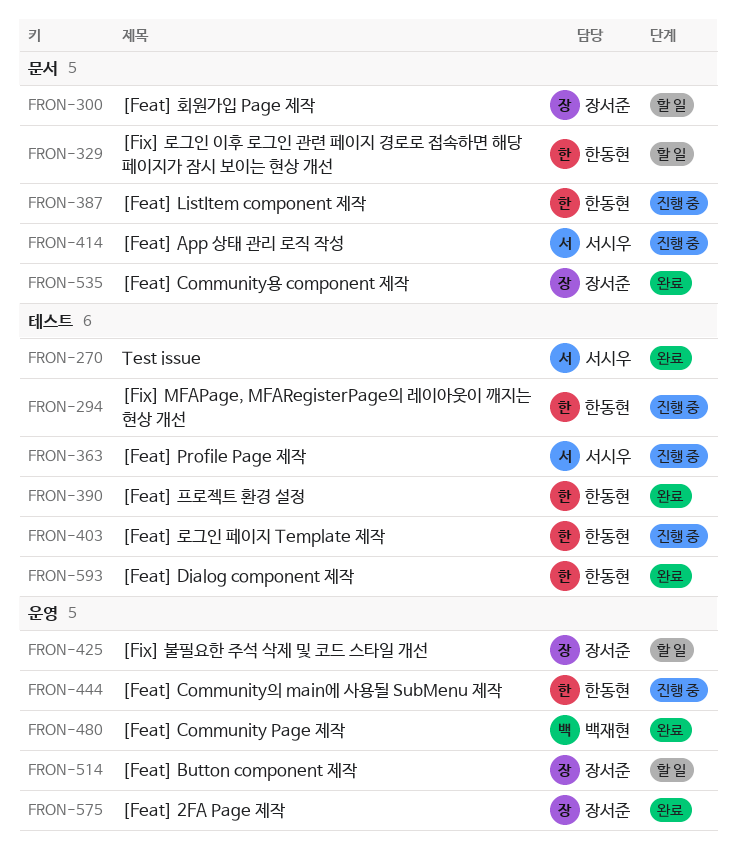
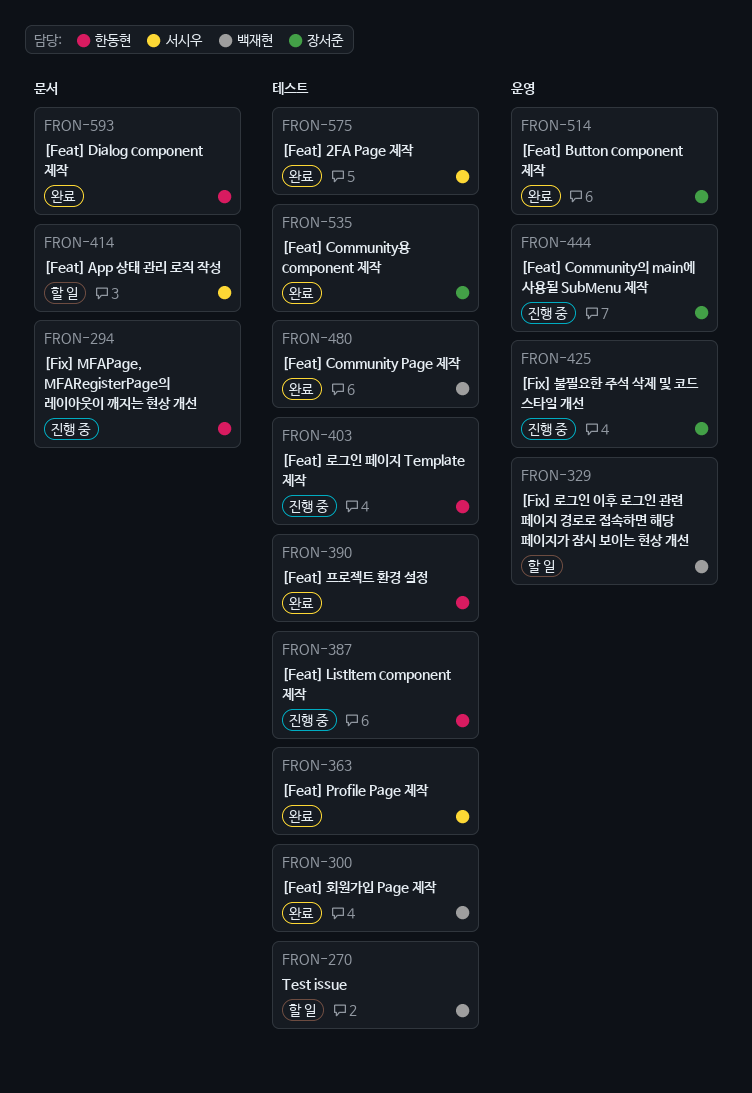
FRON-270, status: 완료 -> 할 일
FRON-270, owner: 서시우 -> 백재현
FRON-294, label: 테스트 -> 문서
FRON-300, status: 할 일 -> 완료
FRON-300, owner: 장서준 -> 백재현
FRON-300, label: 문서 -> 테스트
FRON-329, owner: 한동현 -> 백재현
FRON-329, label: 문서 -> 운영
FRON-363, status: 진행 중 -> 완료
FRON-387, label: 문서 -> 테스트
FRON-414, status: 진행 중 -> 할 일
FRON-425, status: 할 일 -> 진행 중
FRON-444, owner: 한동현 -> 장서준
FRON-480, label: 운영 -> 테스트
FRON-514, status: 할 일 -> 완료
FRON-535, label: 문서 -> 테스트
FRON-575, owner: 장서준 -> 서시우
FRON-575, label: 운영 -> 테스트
FRON-593, label: 테스트 -> 문서

